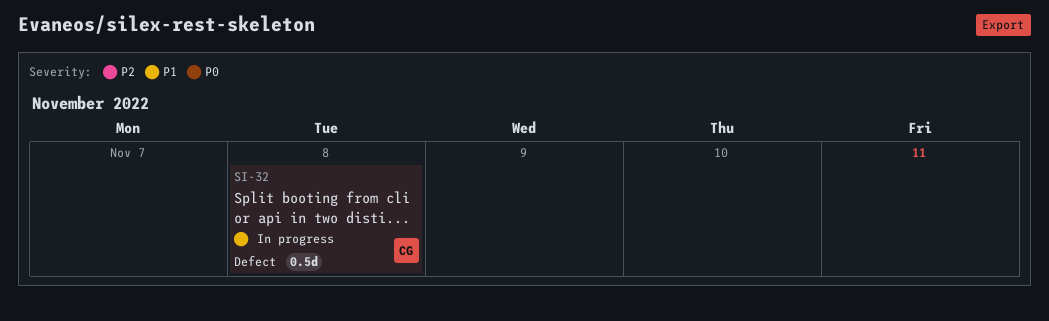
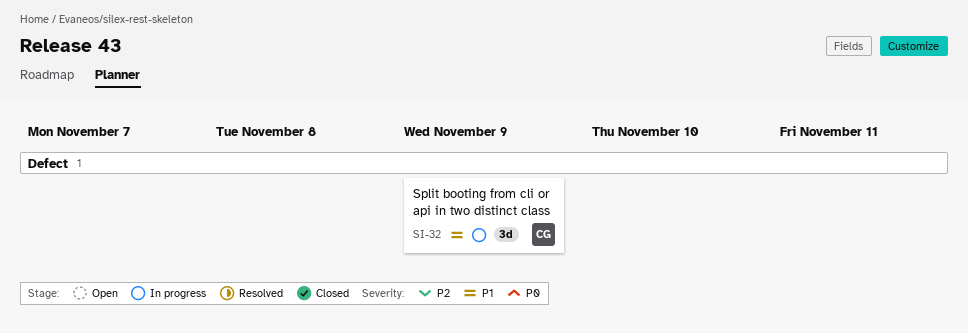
SI-32, estimate: 0.5d -> 3d
SI-32, due: Nov 8 -> Nov 9

